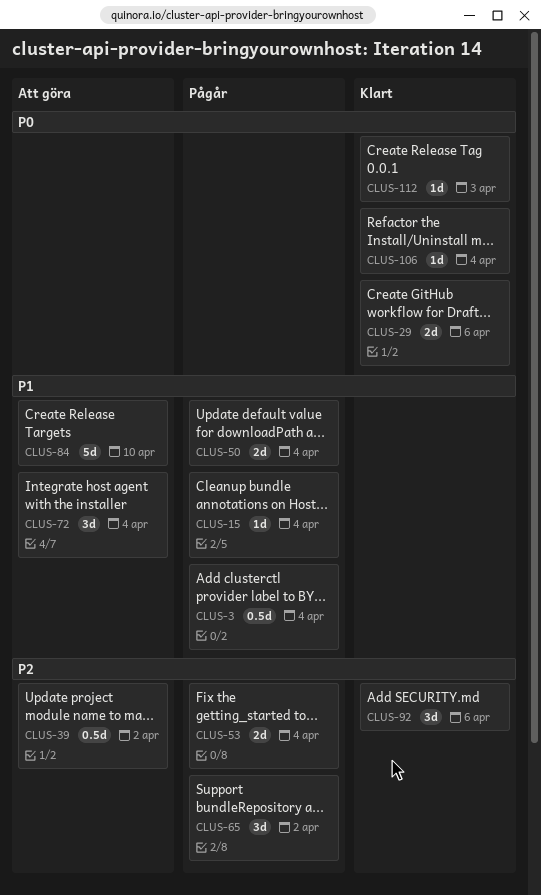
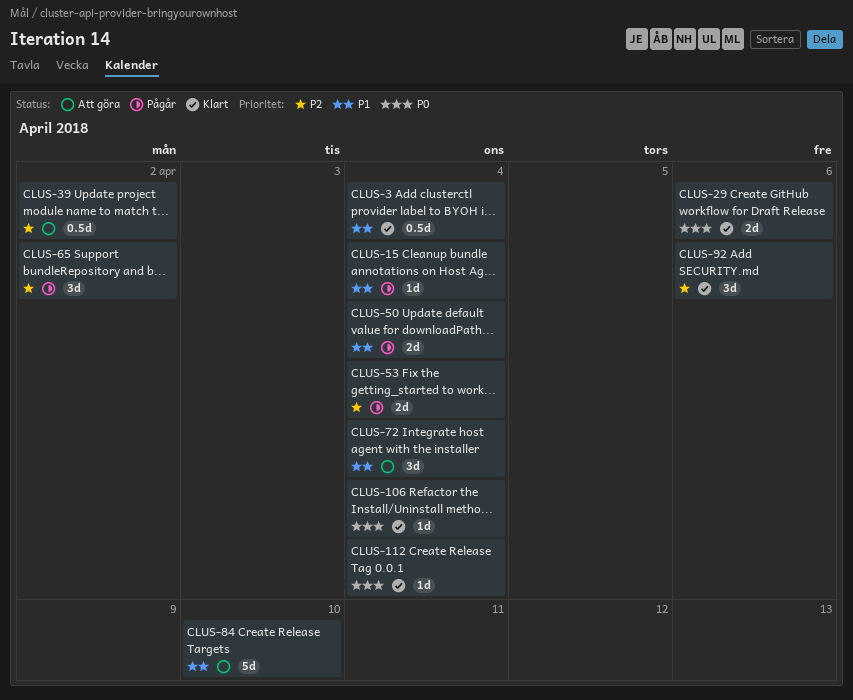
CLUS-3, status: Pågår -> Klart
CLUS-112, due: Apr 3 -> Apr 4

